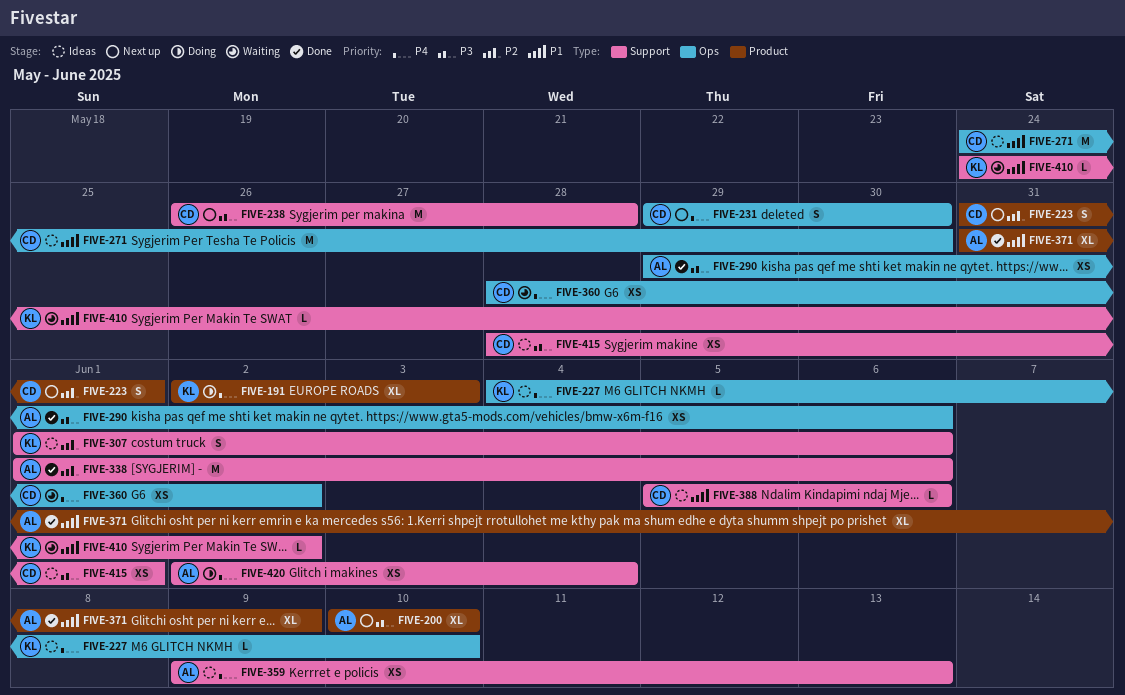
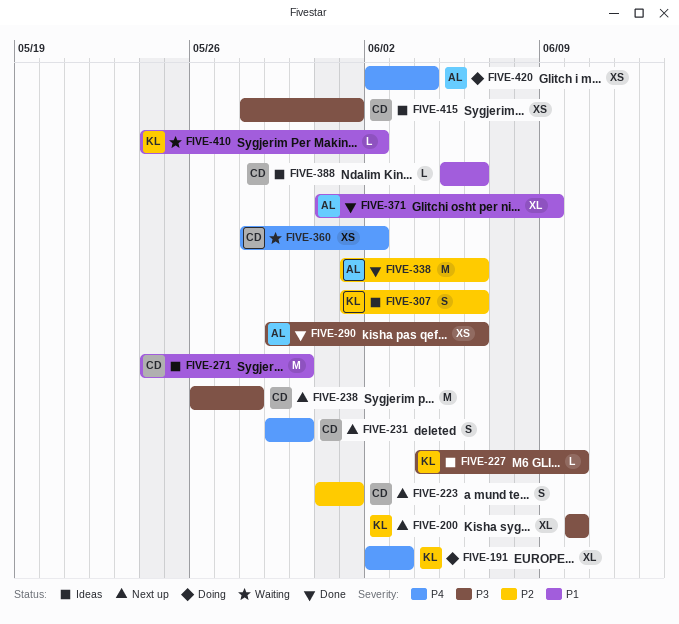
FIVE-200, owner: AL -> KL
FIVE-227, priority: P4 -> P3
FIVE-359: present -> none

